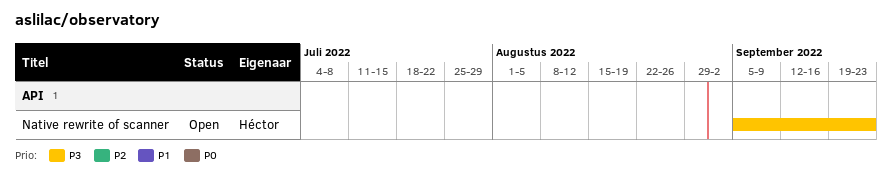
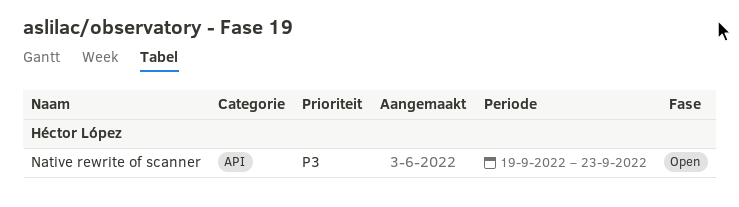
Native rewrite of scanner, start: Sep 5 -> Sep 19

